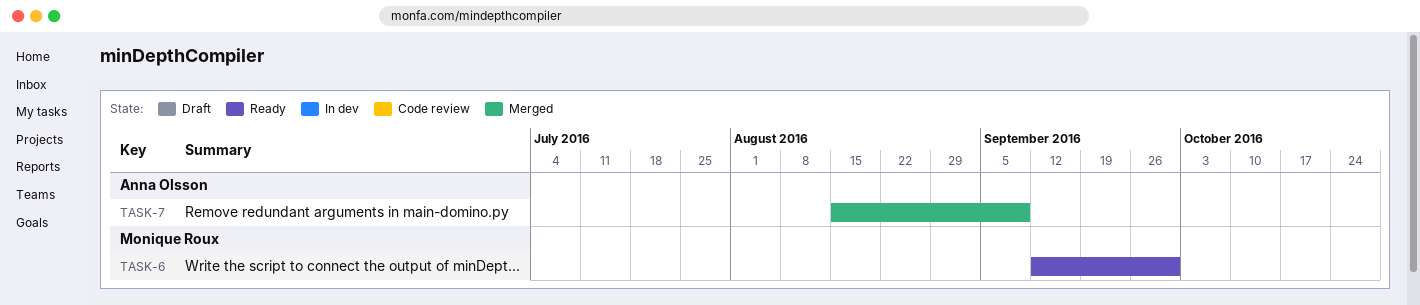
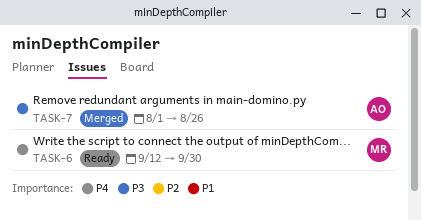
TASK-7, start: Aug 15 -> Aug 1
TASK-7, due: Sep 9 -> Aug 26

